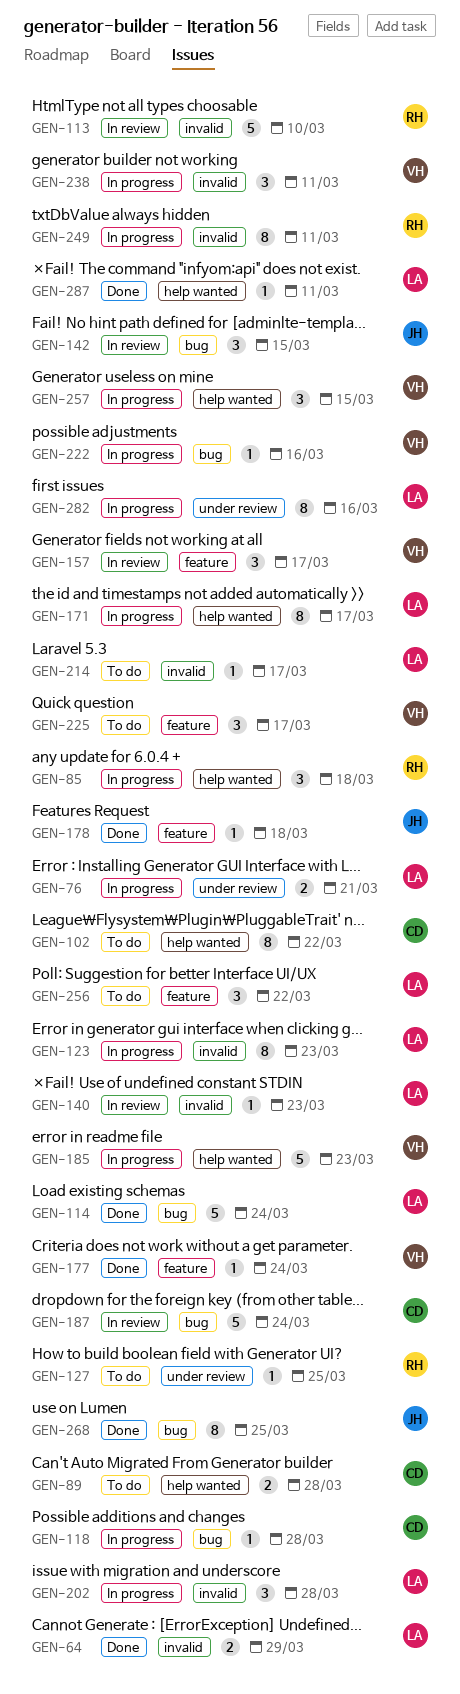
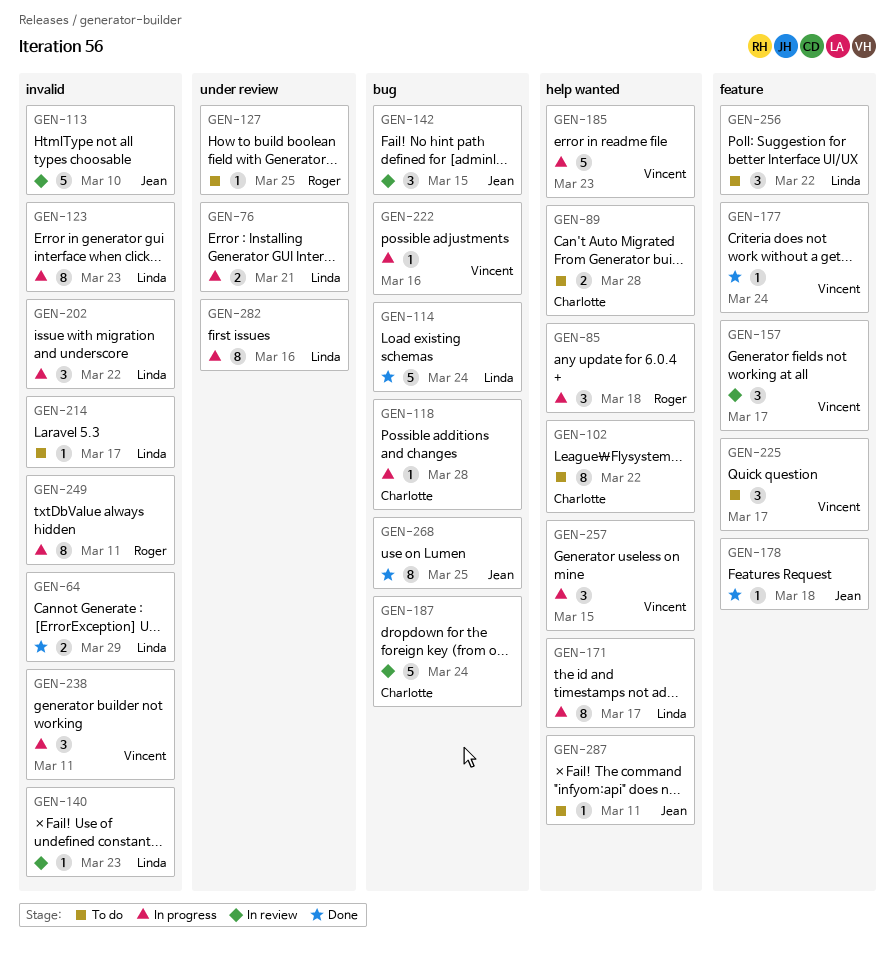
GEN-113, owner: Roger -> Jean
GEN-202, due: Mar 28 -> Mar 22
GEN-287, status: Done -> To do
GEN-287, owner: Linda -> Jean

